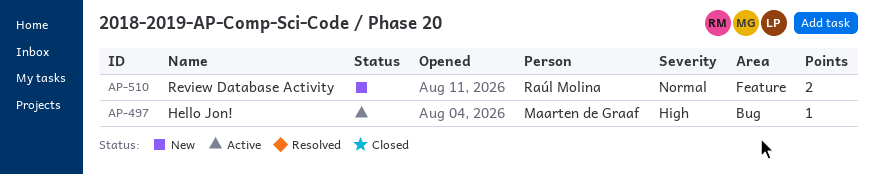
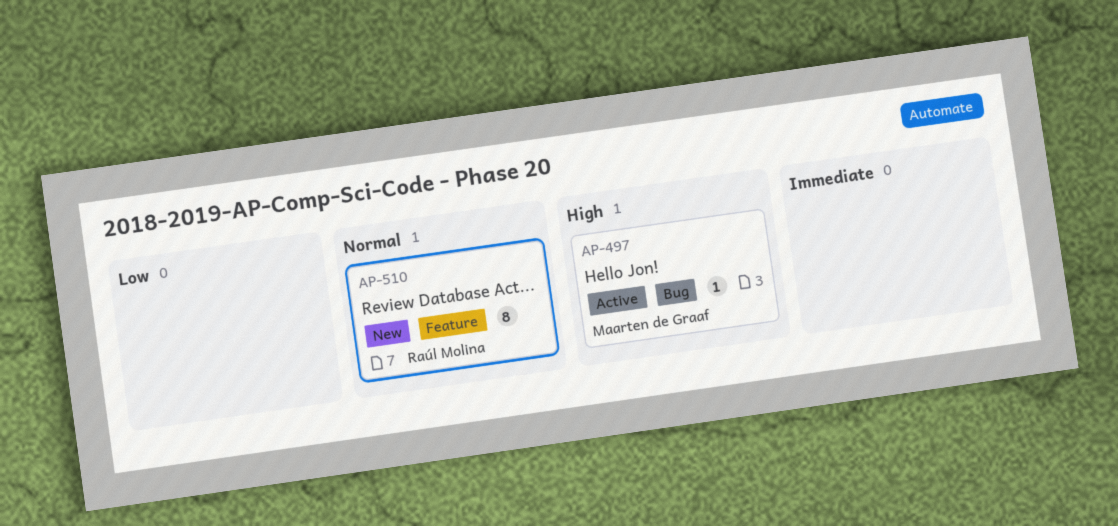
AP-510, estimate: 2 -> 8

